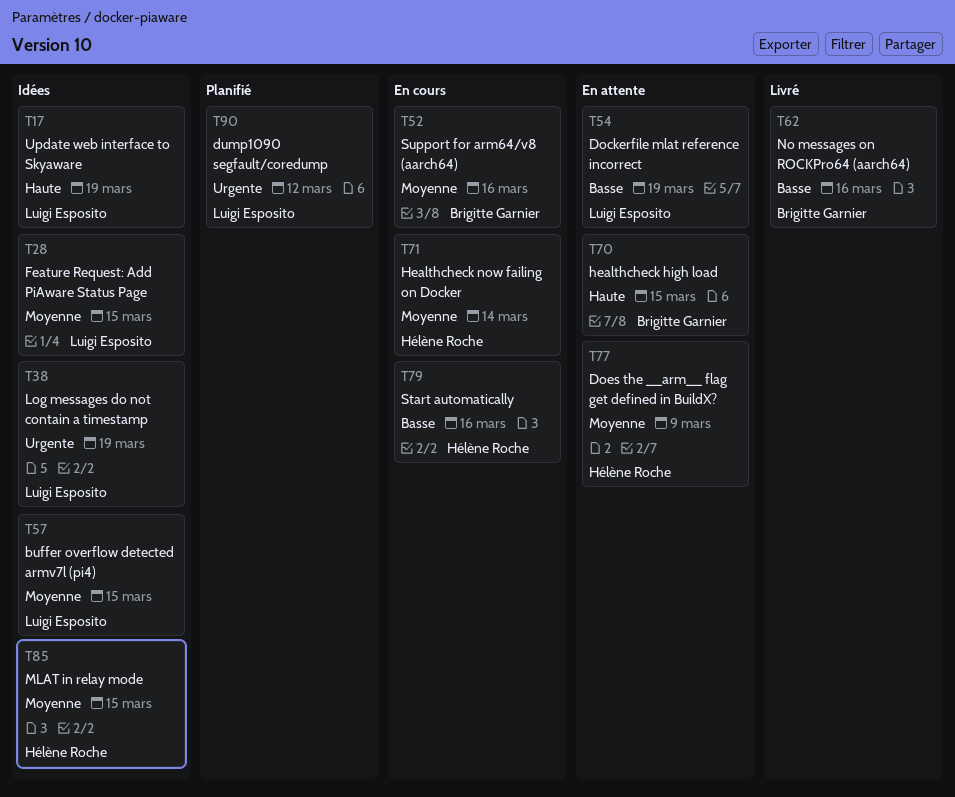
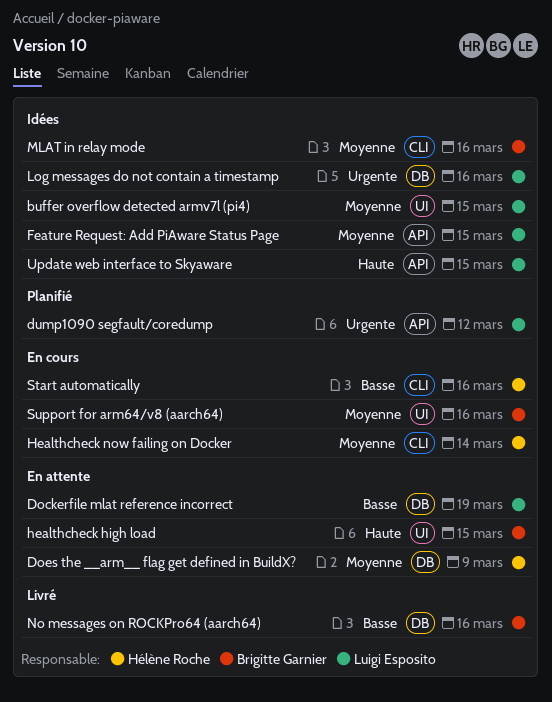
Log messages do not contain a timestamp, due: Mar 19 -> Mar 16
MLAT in relay mode, owner: Hélène Roche -> Brigitte Garnier
MLAT in relay mode, due: Mar 15 -> Mar 16
Update web interface to Skyaware, due: Mar 19 -> Mar 15

